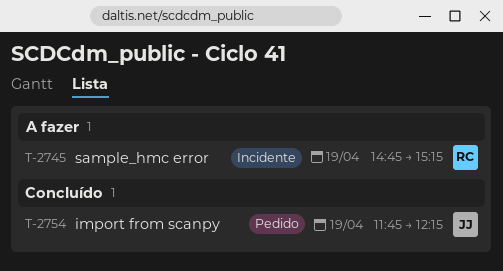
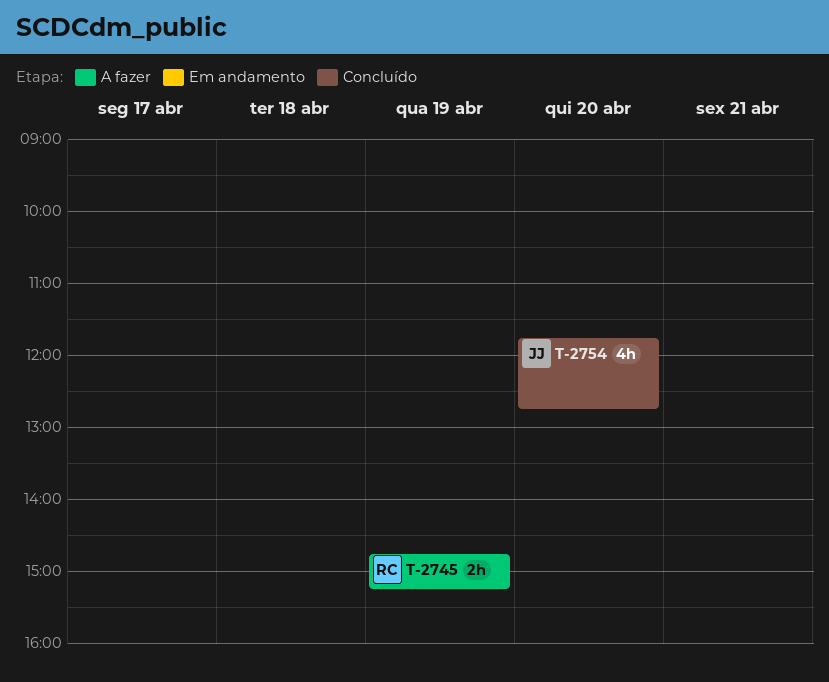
T-2754, day: Apr 19 -> Apr 20
T-2754, ends: 12:15 -> 12:45

